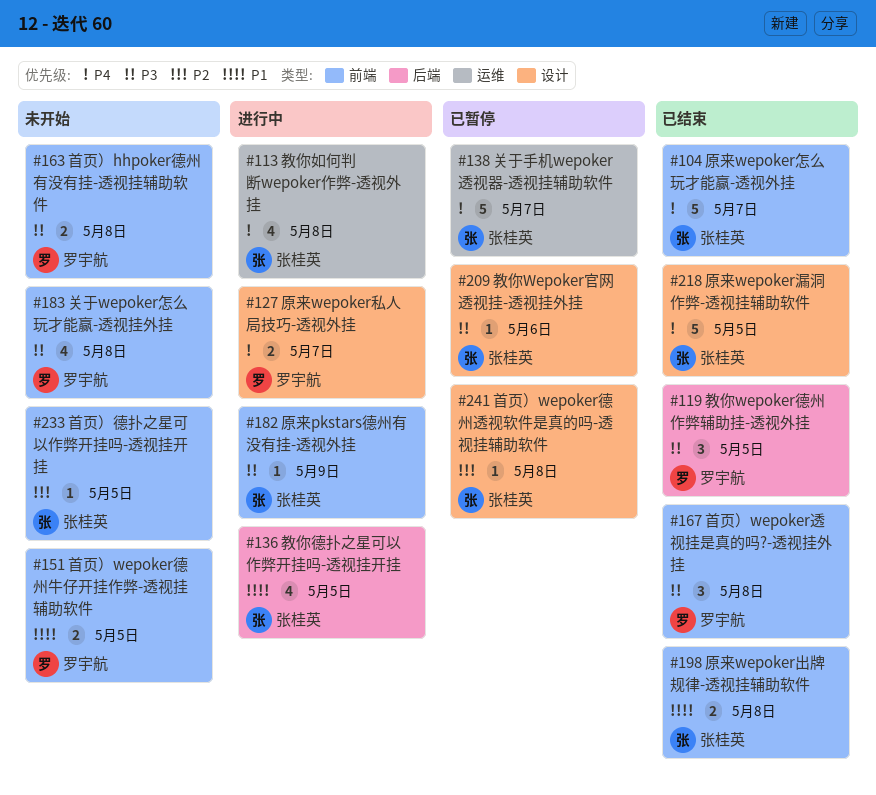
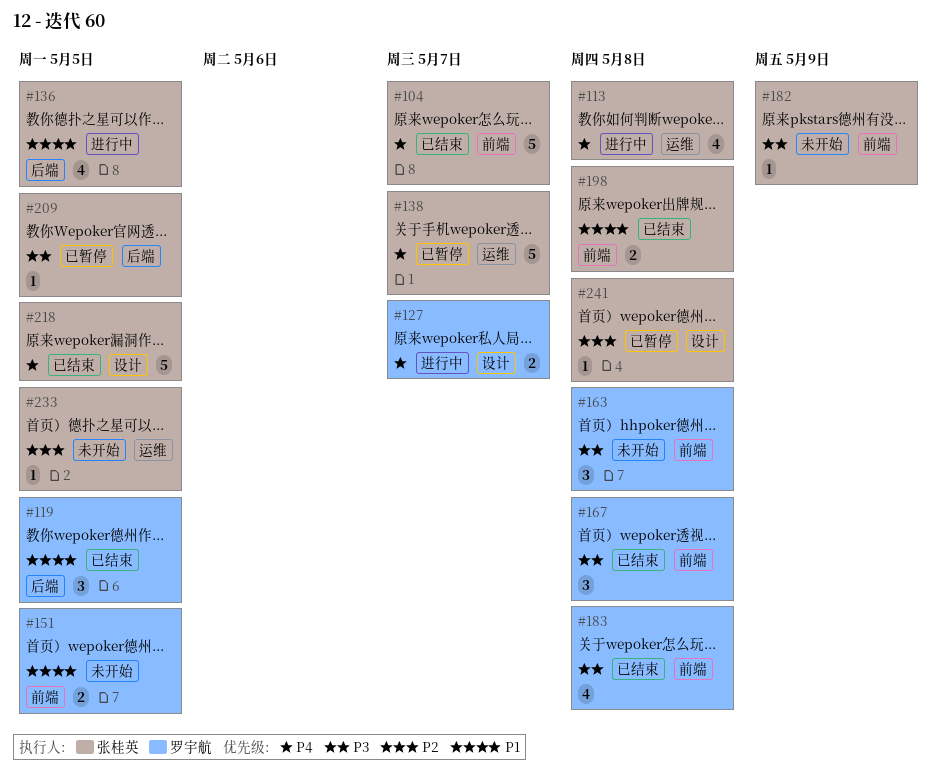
#119, priority: P3 -> P1
#163, estimate: 2 -> 3
#182, status: 进行中 -> 未开始
#183, status: 未开始 -> 已结束
#209, label: 设计 -> 后端
#209, due: May 6 -> May 5
#233, label: 前端 -> 运维

